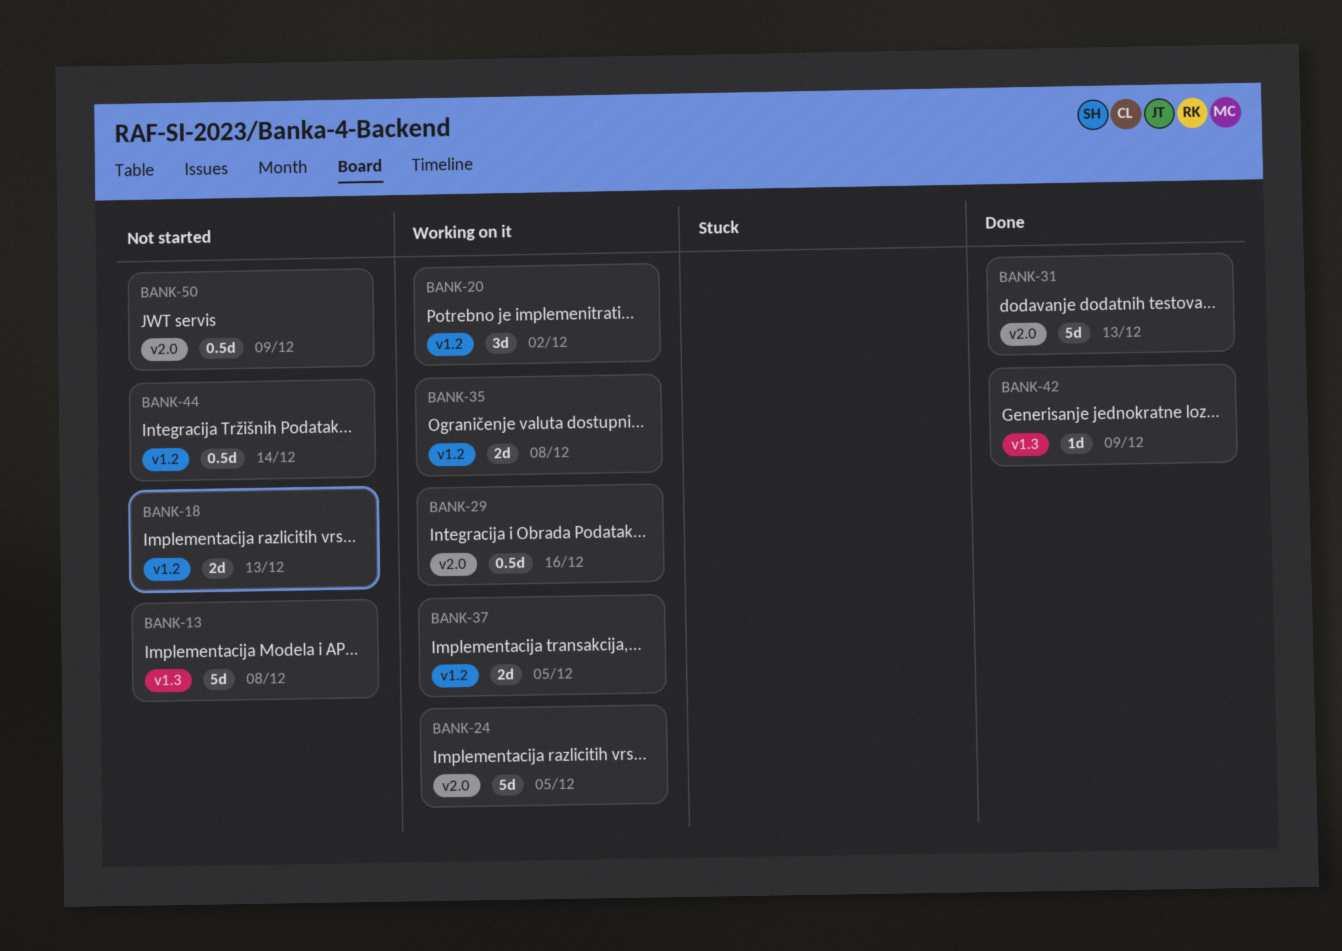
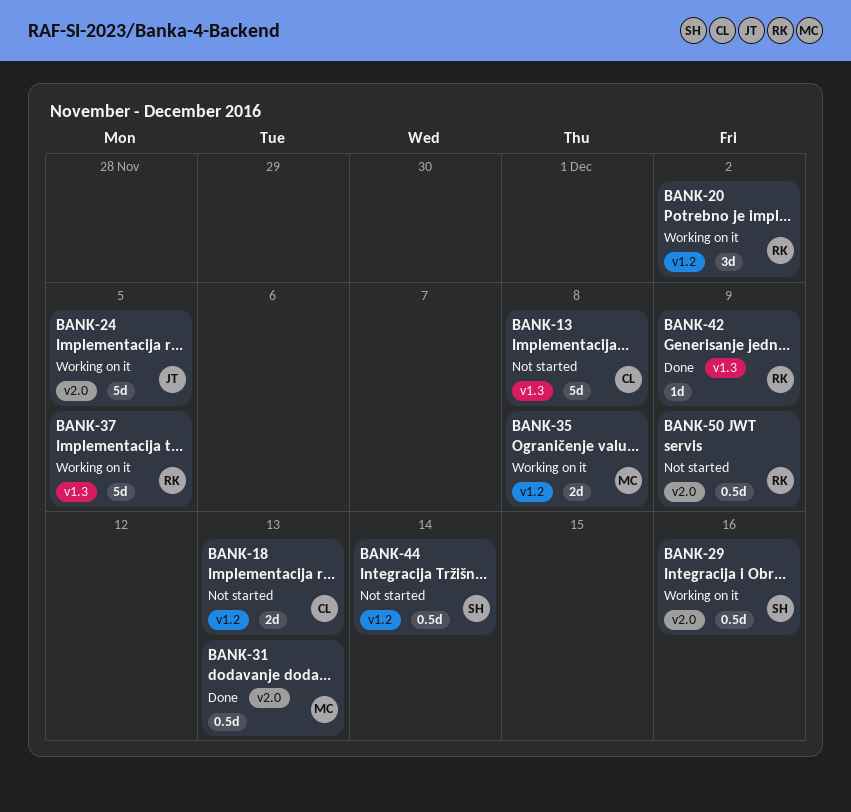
BANK-31, estimate: 5d -> 0.5d
BANK-37, label: v1.2 -> v1.3
BANK-37, estimate: 2d -> 5d

